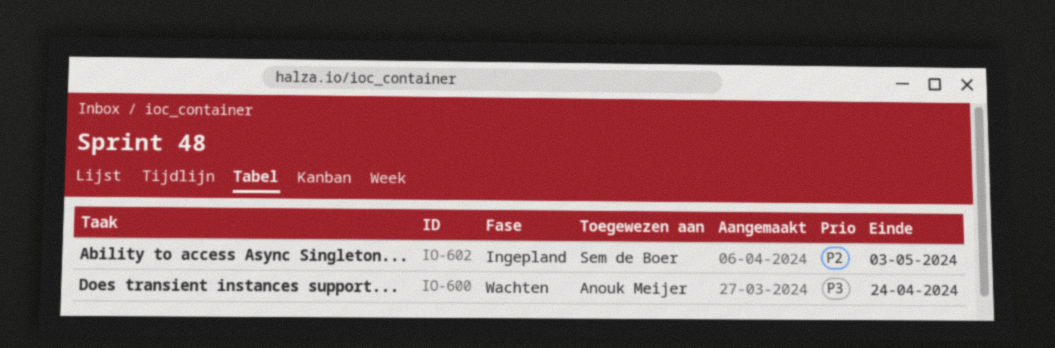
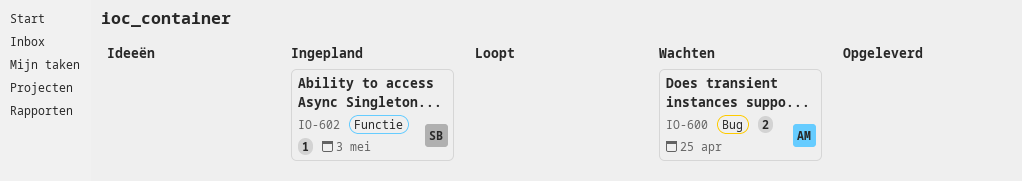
IO-600, due: Apr 24 -> Apr 25

